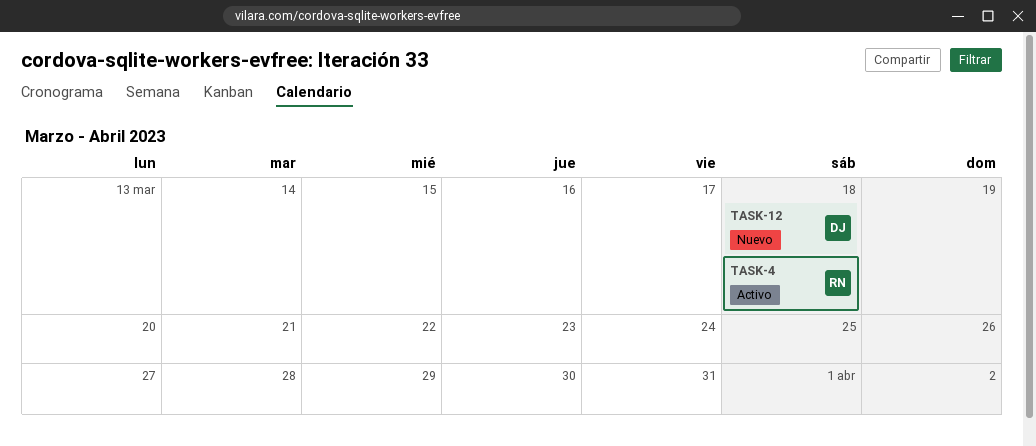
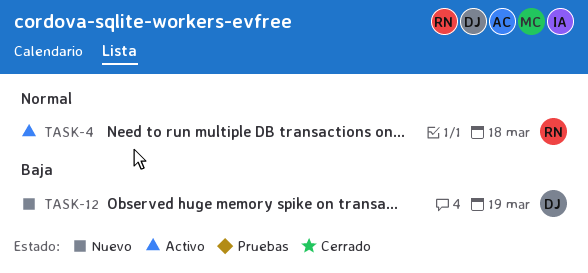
TASK-12, due: Mar 18 -> Mar 19

